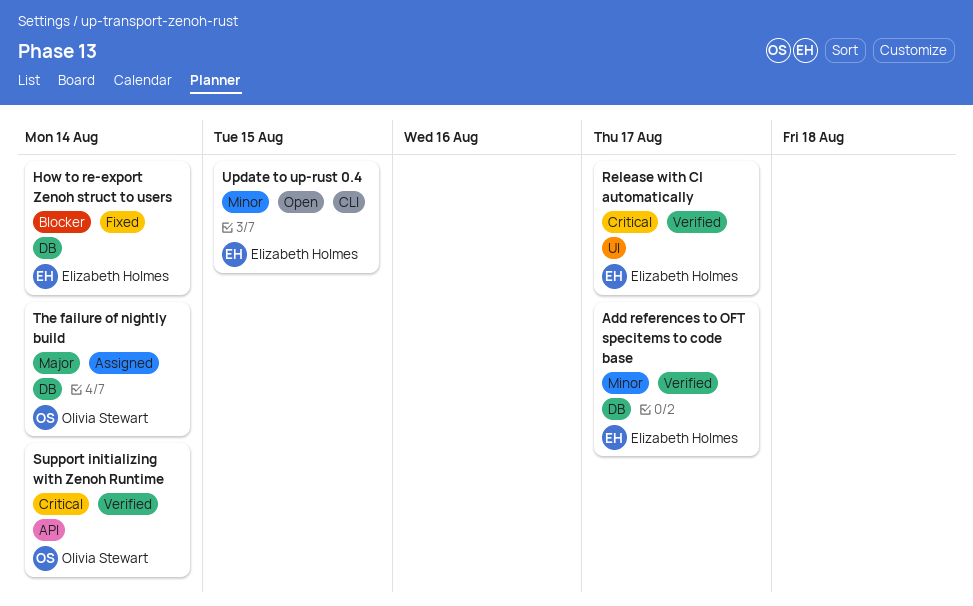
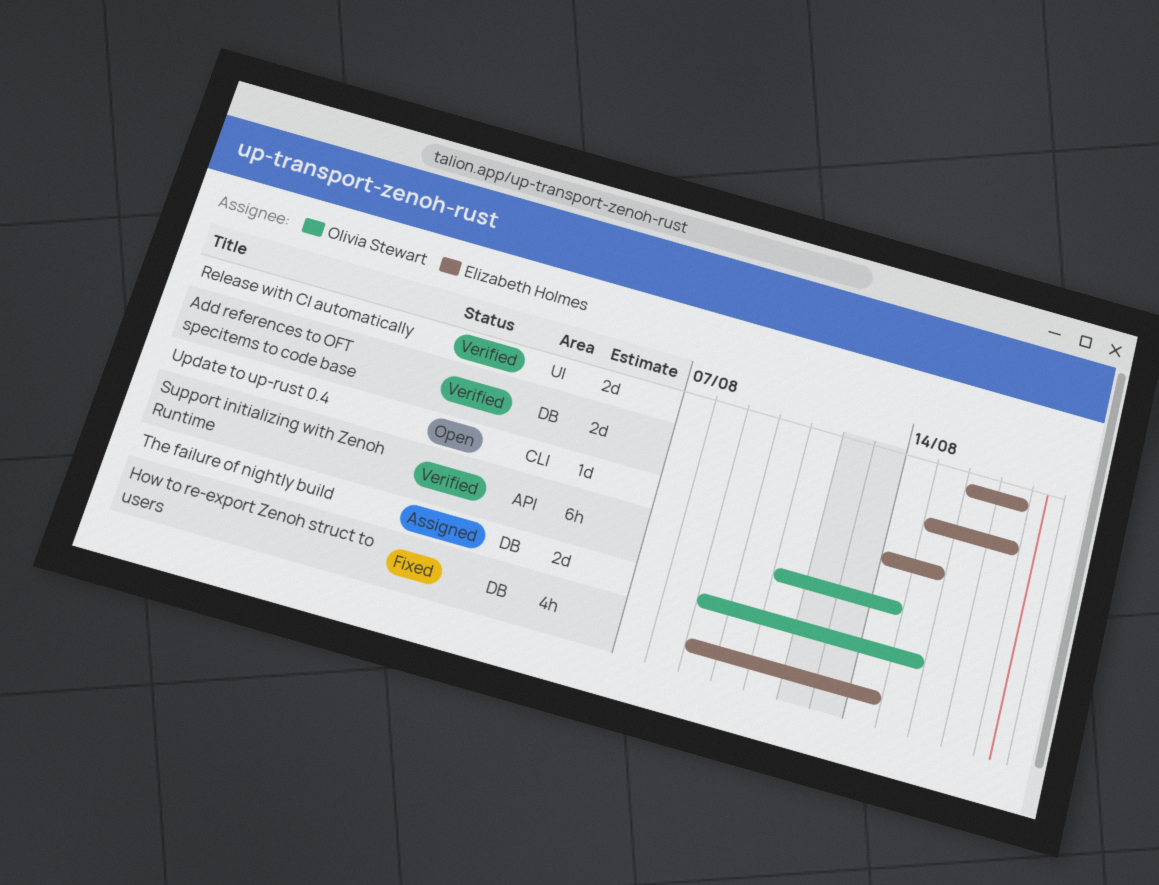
The failure of nightly build, due: Aug 14 -> Aug 15

